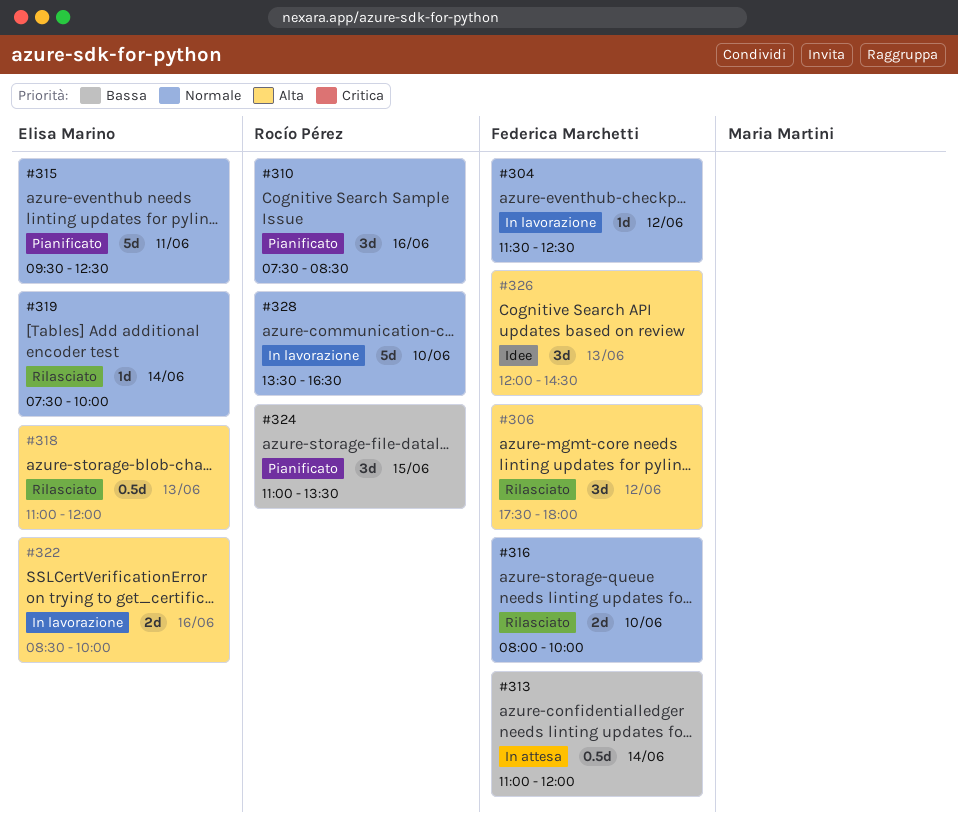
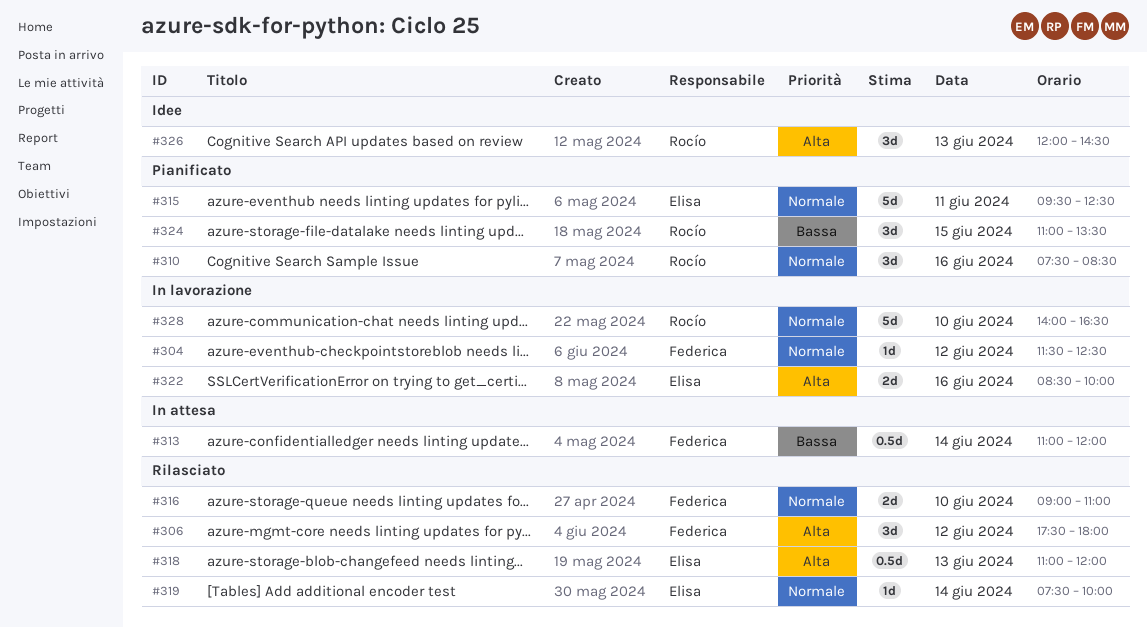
#316, begins: 08:00 -> 09:00
#316, ends: 10:00 -> 11:00
#326, owner: Federica Marchetti -> Rocío Pérez
#328, begins: 13:30 -> 14:00

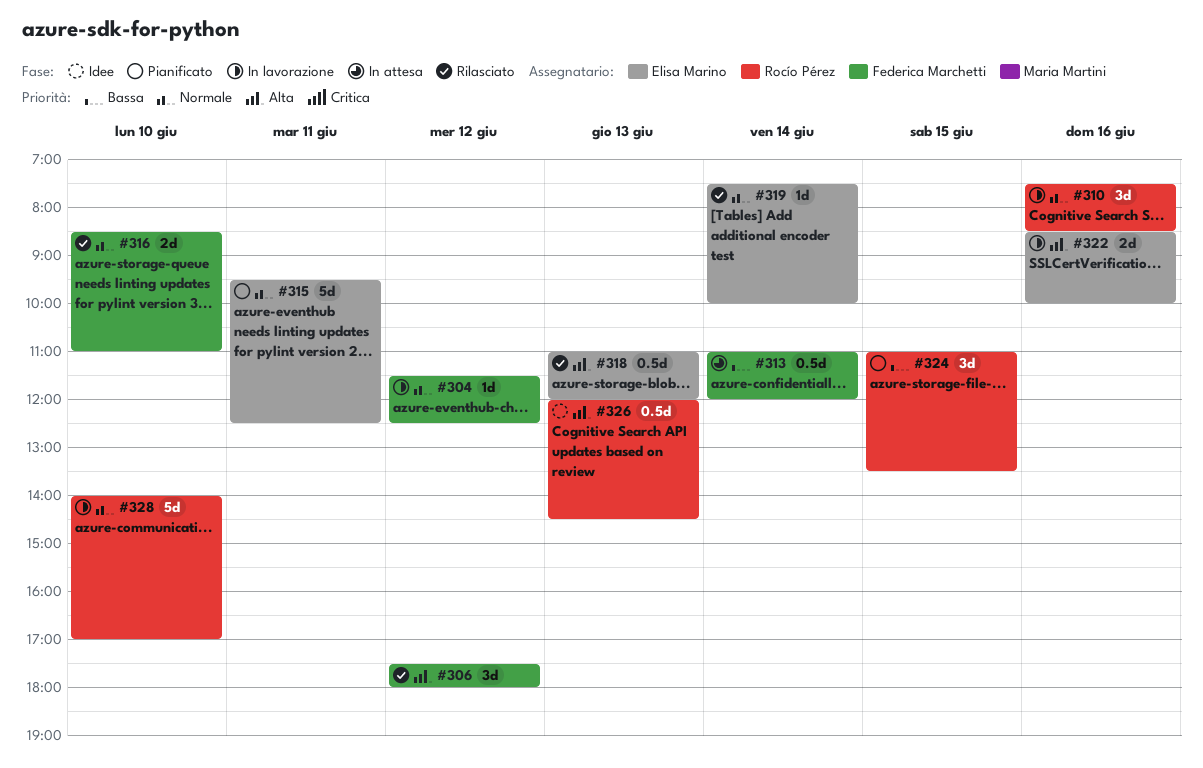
#310, status: Pianificato -> In lavorazione
#316, begins: 09:00 -> 08:30
#326, estimate: 3d -> 0.5d
#328, ends: 16:30 -> 17:00

